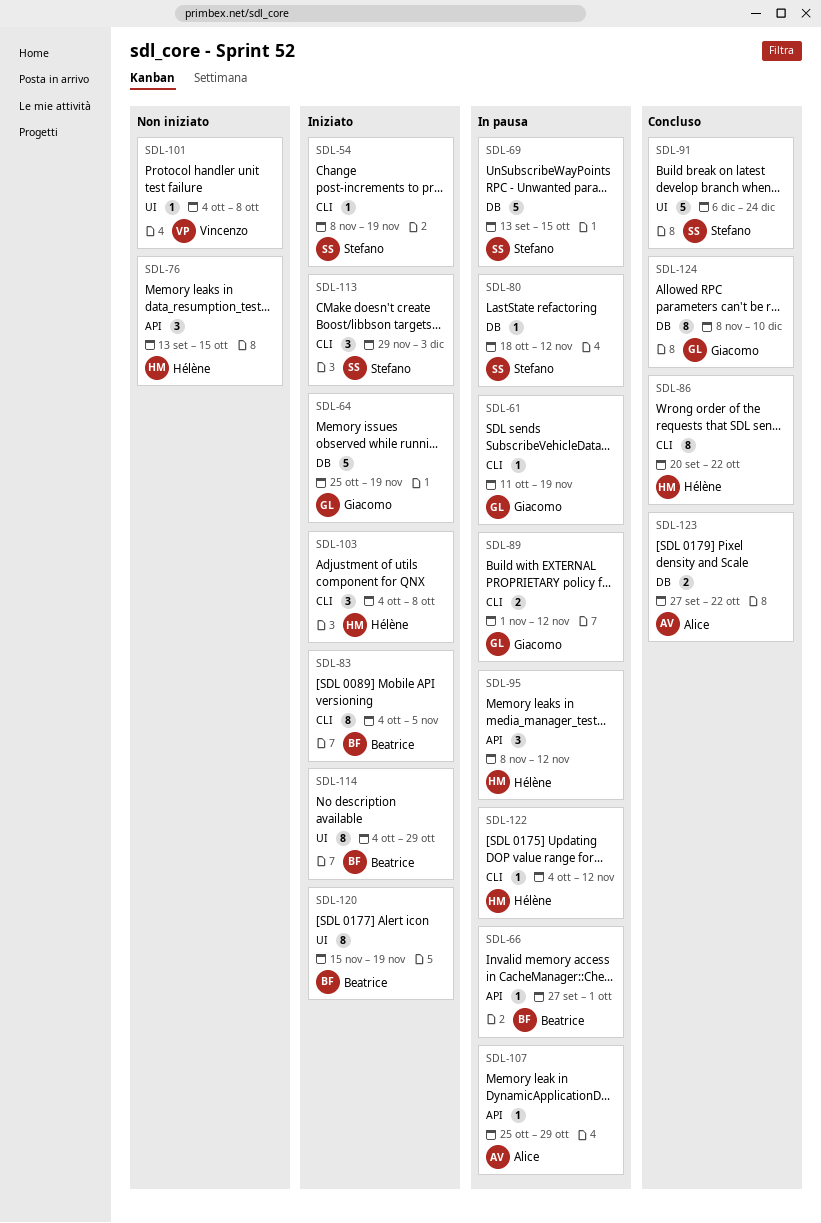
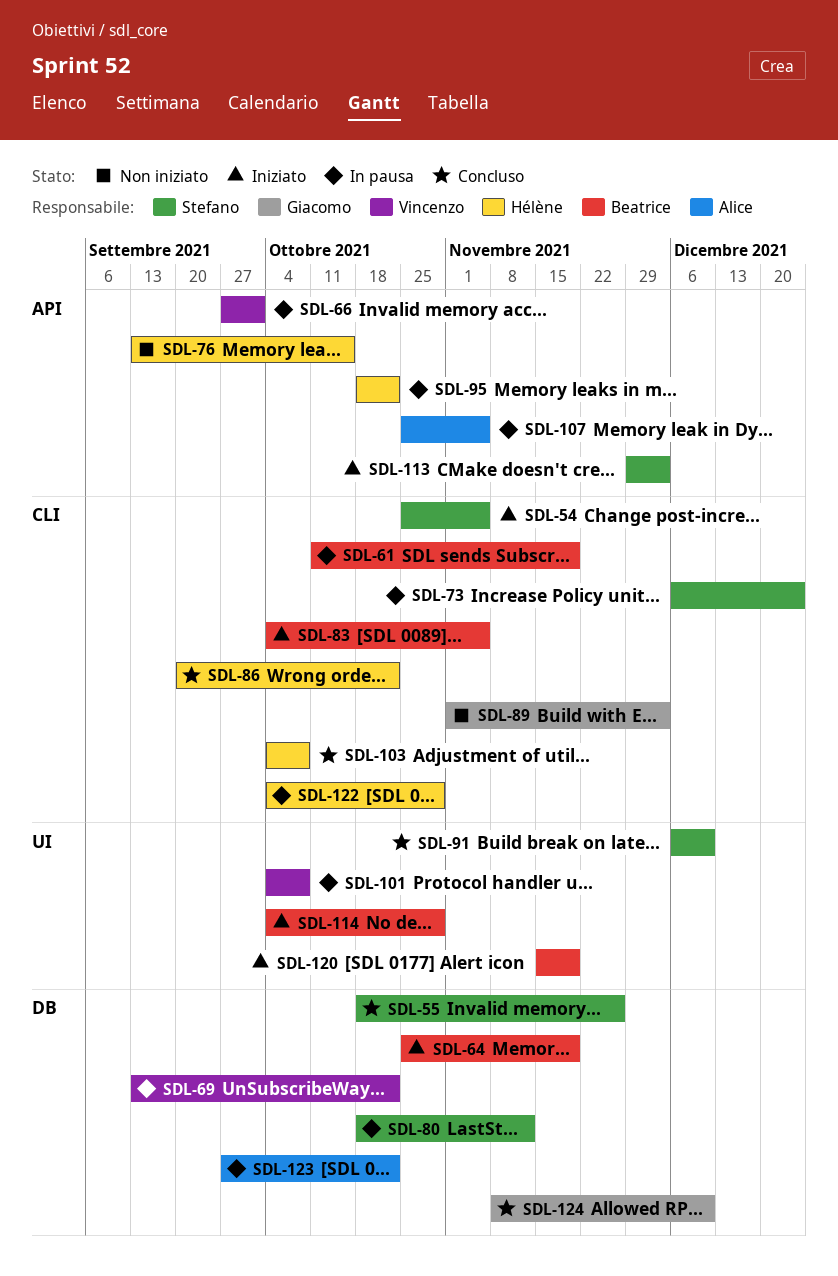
SDL-54, start: Nov 8 -> Oct 25
SDL-54, due: Nov 19 -> Nov 5
SDL-55: none -> present
SDL-61, owner: Giacomo -> Beatrice
SDL-64, owner: Giacomo -> Beatrice
SDL-66, owner: Beatrice -> Vincenzo
SDL-69, owner: Stefano -> Vincenzo
SDL-69, due: Oct 15 -> Oct 22
SDL-73: none -> present
SDL-89, status: In pausa -> Non iniziato
SDL-89, due: Nov 12 -> Dec 3
SDL-91, due: Dec 24 -> Dec 10
SDL-95, start: Nov 8 -> Oct 18
SDL-95, due: Nov 12 -> Oct 22
SDL-101, status: Non iniziato -> In pausa
SDL-103, status: Iniziato -> Concluso
SDL-107, due: Oct 29 -> Nov 5
SDL-113, label: CLI -> API
SDL-122, due: Nov 12 -> Oct 29
SDL-123, status: Concluso -> In pausa

